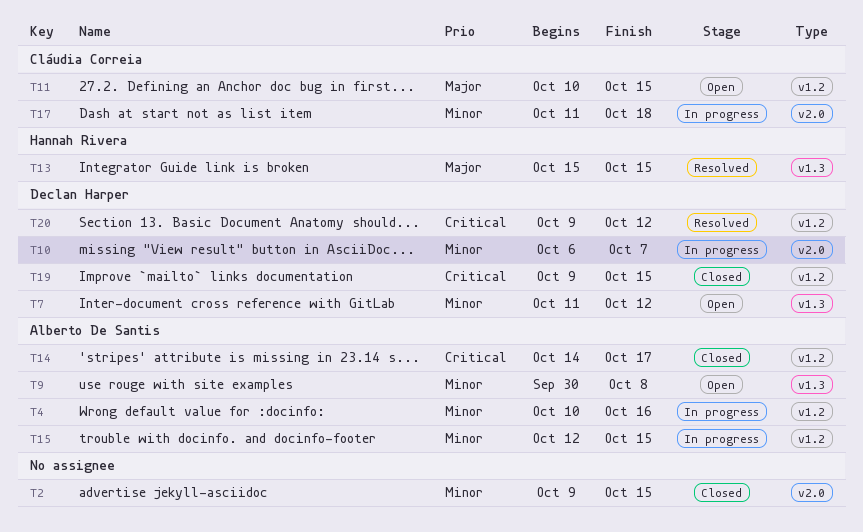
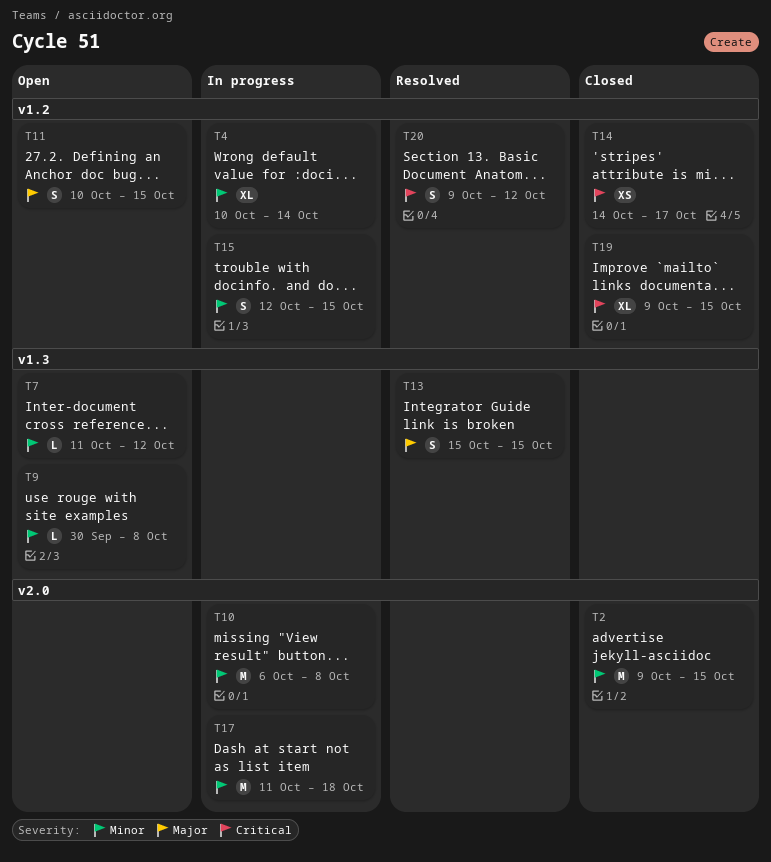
T4, due: Oct 16 -> Oct 14
T10, due: Oct 7 -> Oct 8

